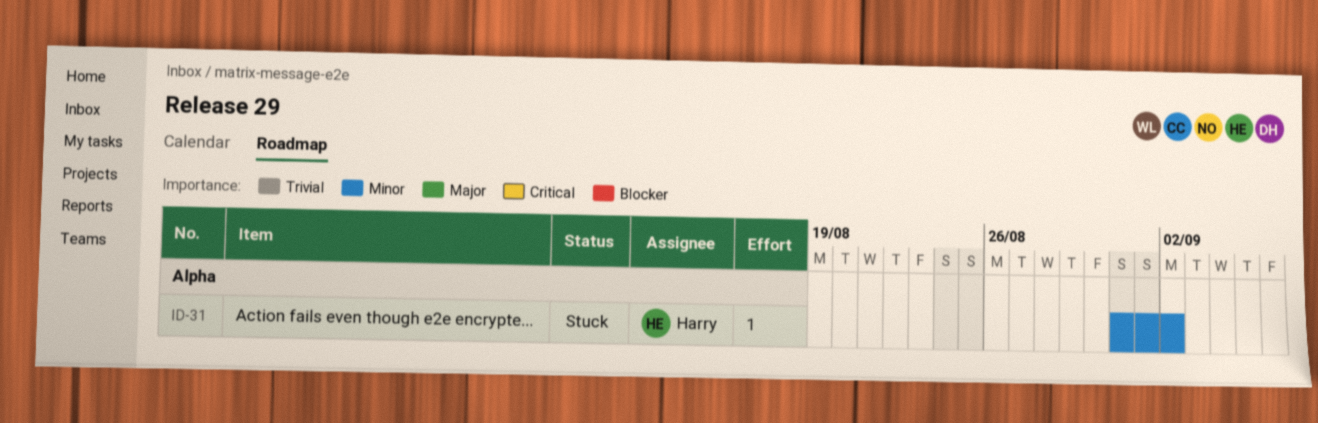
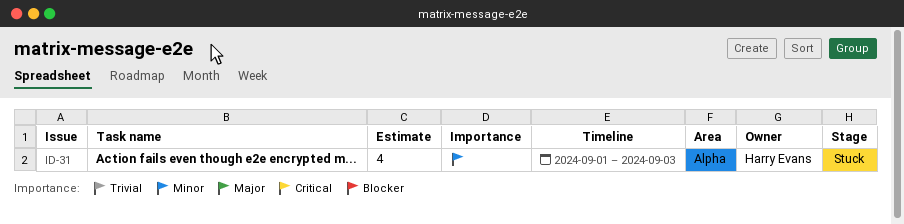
ID-31, estimate: 1 -> 4
ID-31, start: Aug 31 -> Sep 1
ID-31, due: Sep 2 -> Sep 3

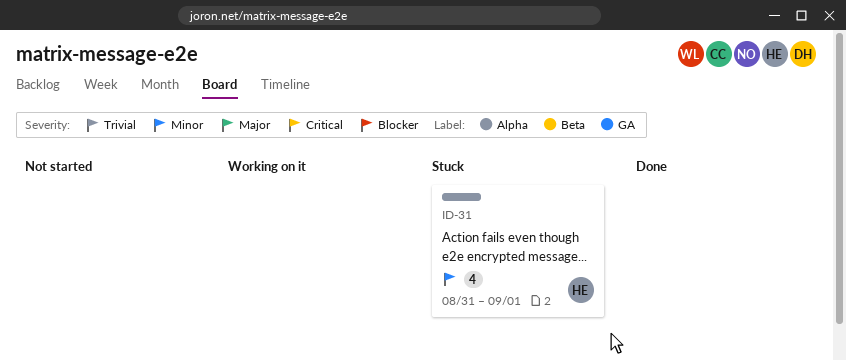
ID-31, start: Sep 1 -> Aug 31
ID-31, due: Sep 3 -> Sep 1

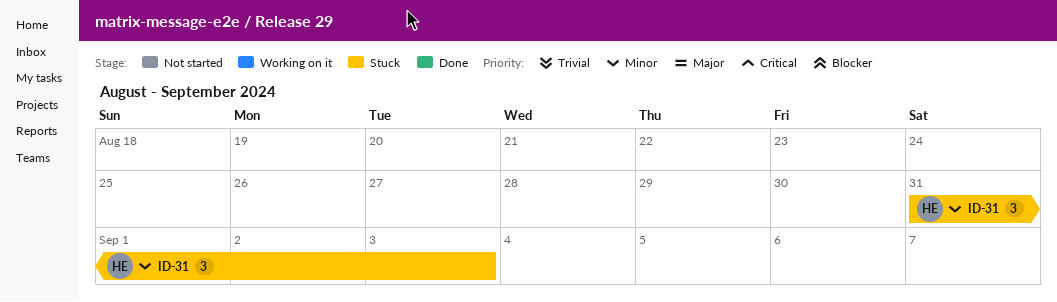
ID-31, estimate: 4 -> 3
ID-31, due: Sep 1 -> Sep 3

